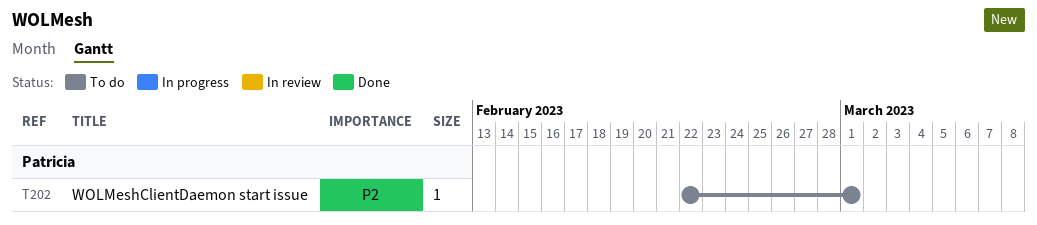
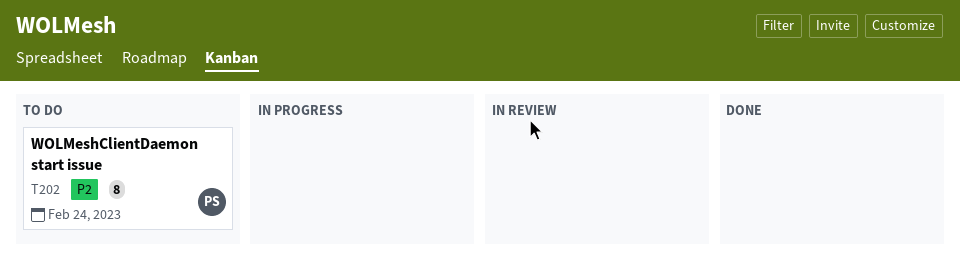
T202, estimate: 1 -> 8
T202, due: Mar 1 -> Feb 24

